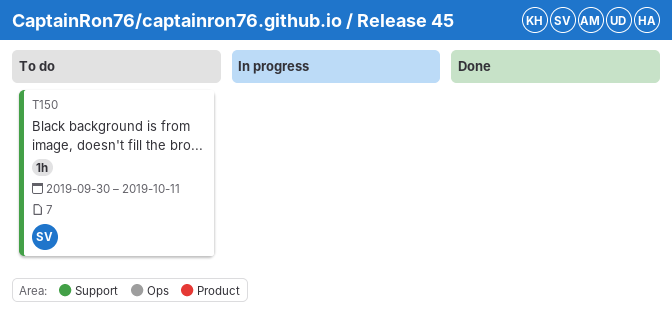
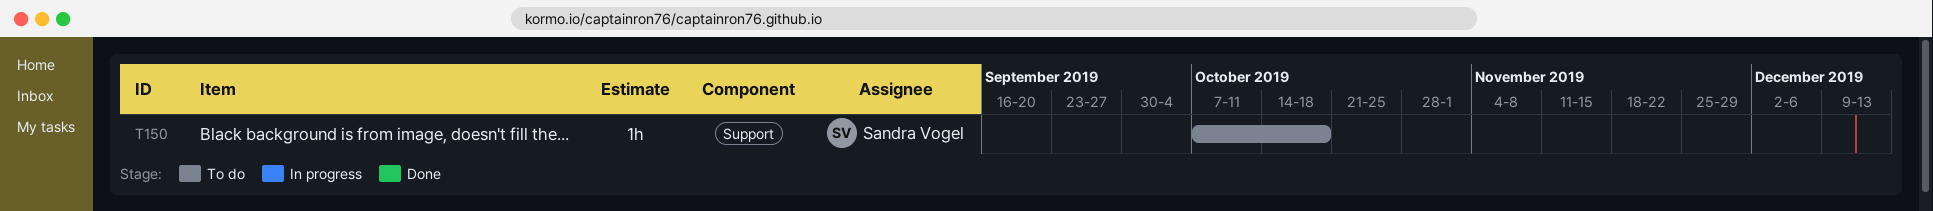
T150, start: Sep 30 -> Oct 7
T150, due: Oct 11 -> Oct 18

